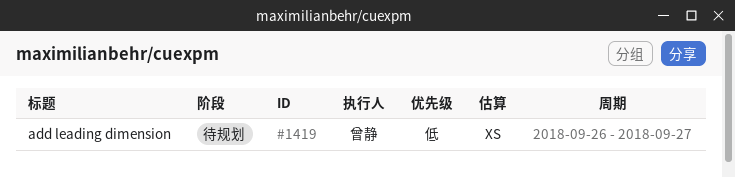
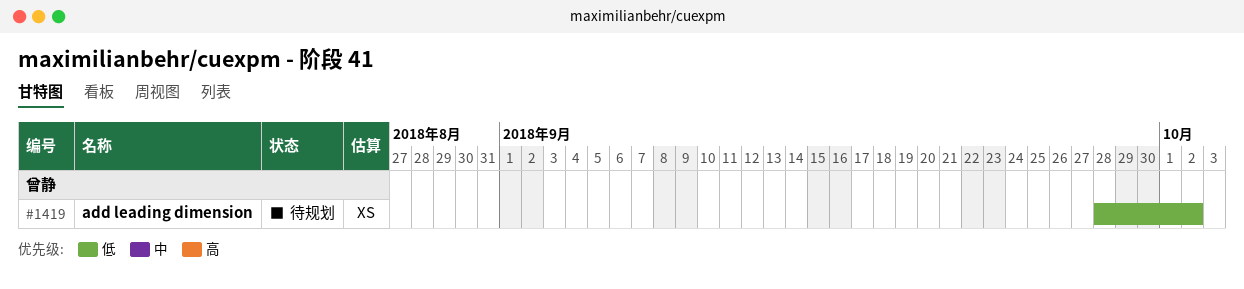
#1419, start: Sep 26 -> Sep 28
#1419, due: Sep 27 -> Oct 2

